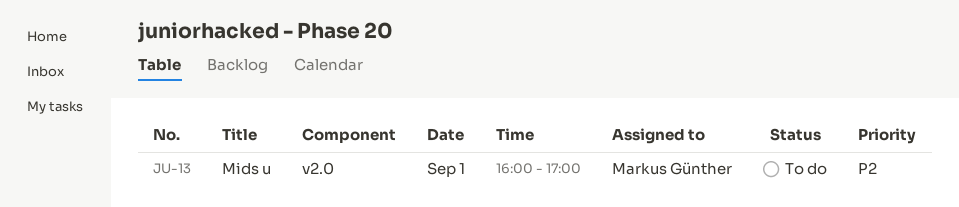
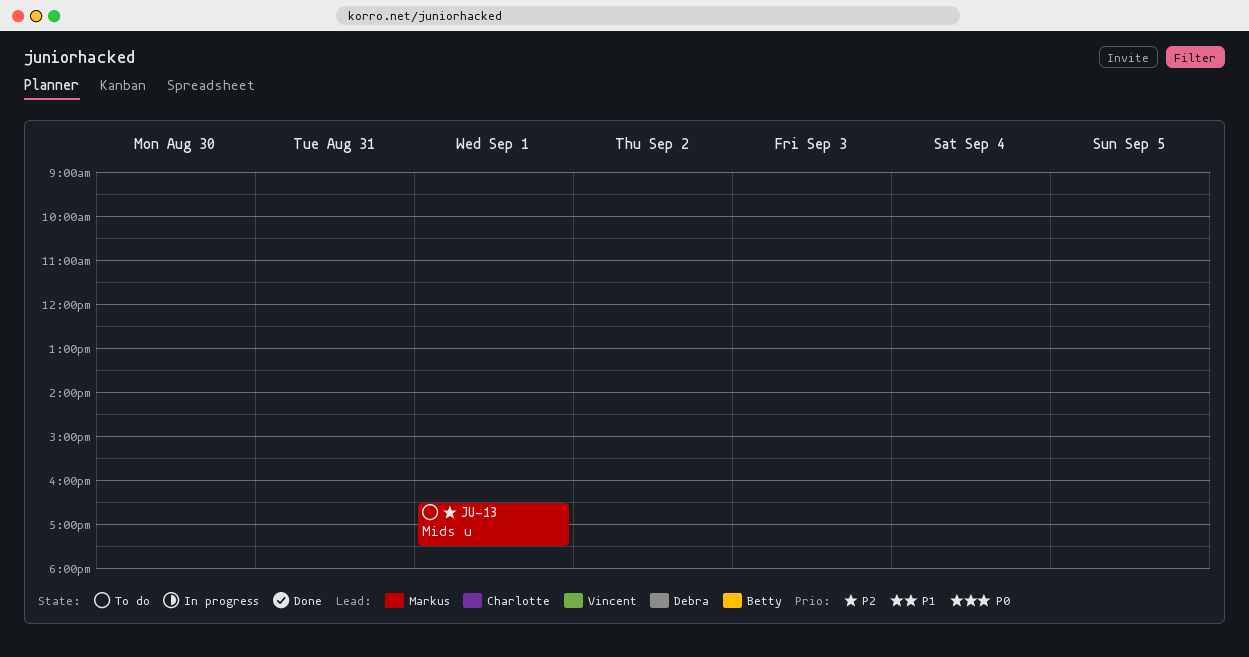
JU-13, begins: 16:00 -> 16:30
JU-13, ends: 17:00 -> 17:30

